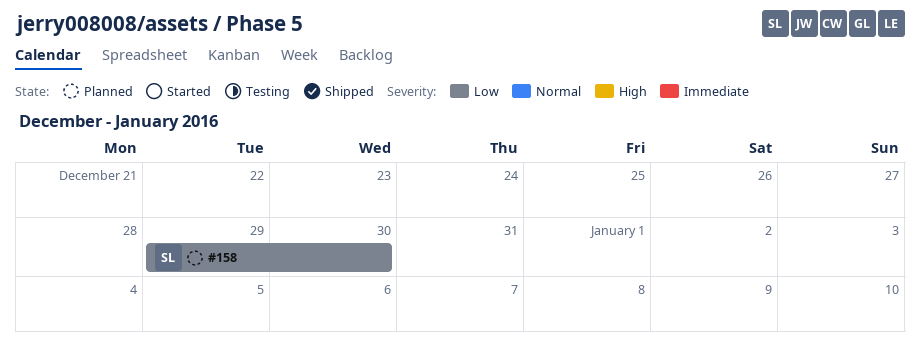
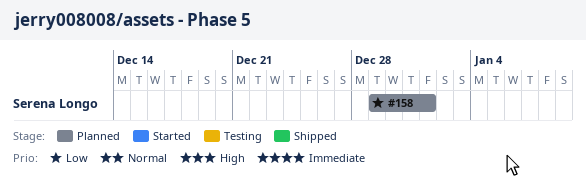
#158, due: Dec 30 -> Jan 1

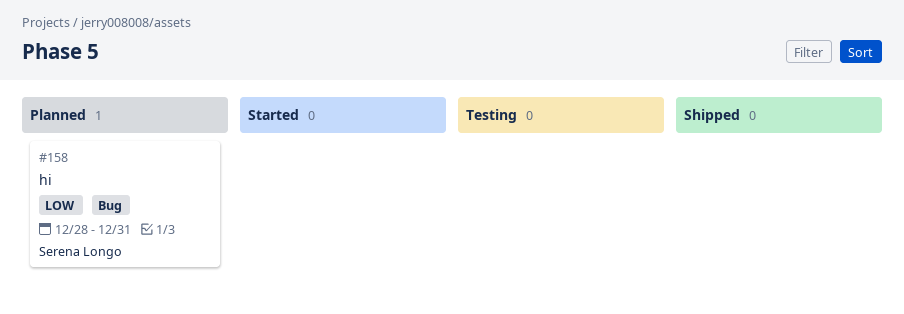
#158, start: Dec 29 -> Dec 28
#158, due: Jan 1 -> Dec 31

